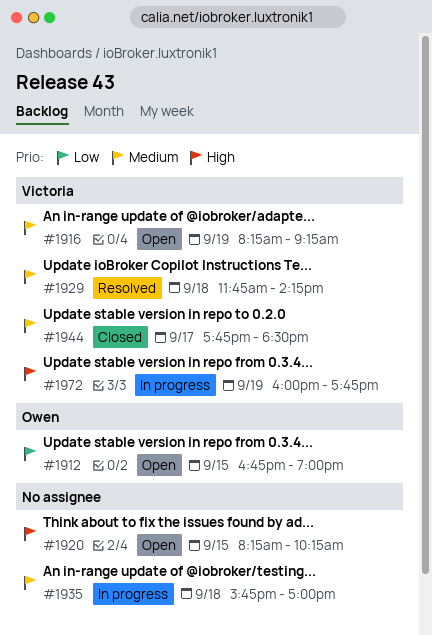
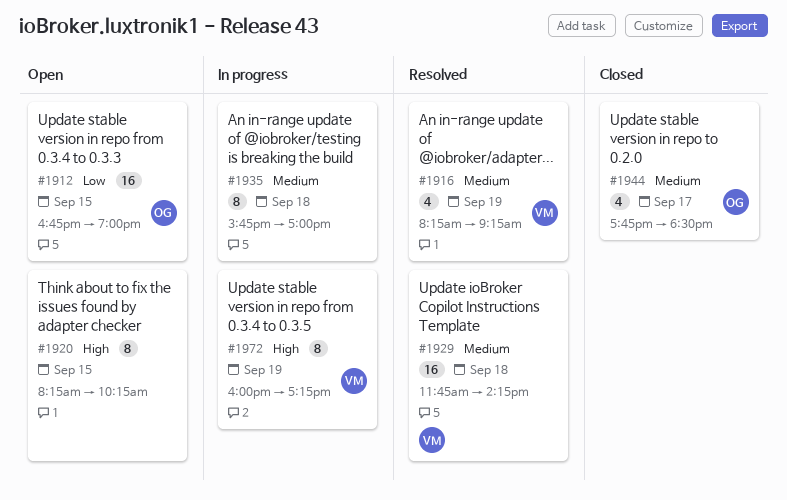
#1916, status: Open -> Resolved
#1944, owner: Victoria -> Owen
#1972, ends: 17:45 -> 17:15

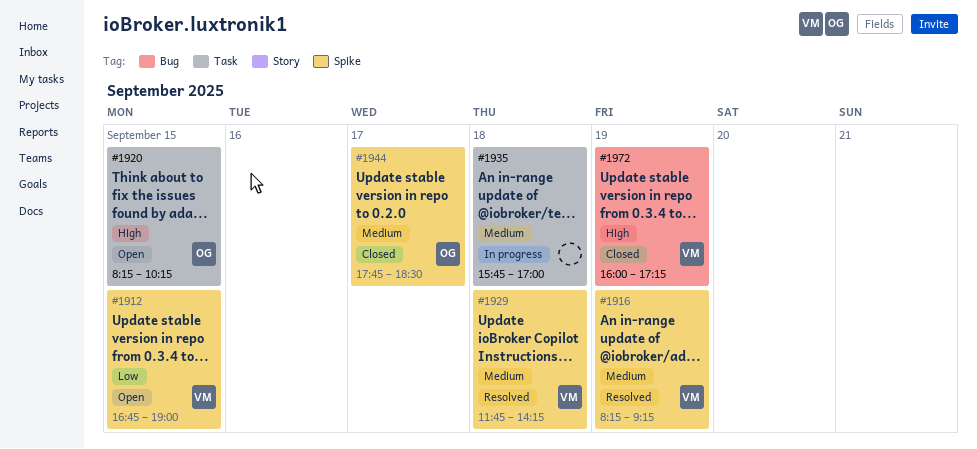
#1912, owner: OG -> VM
#1920, owner: none -> OG
#1972, status: In progress -> Closed

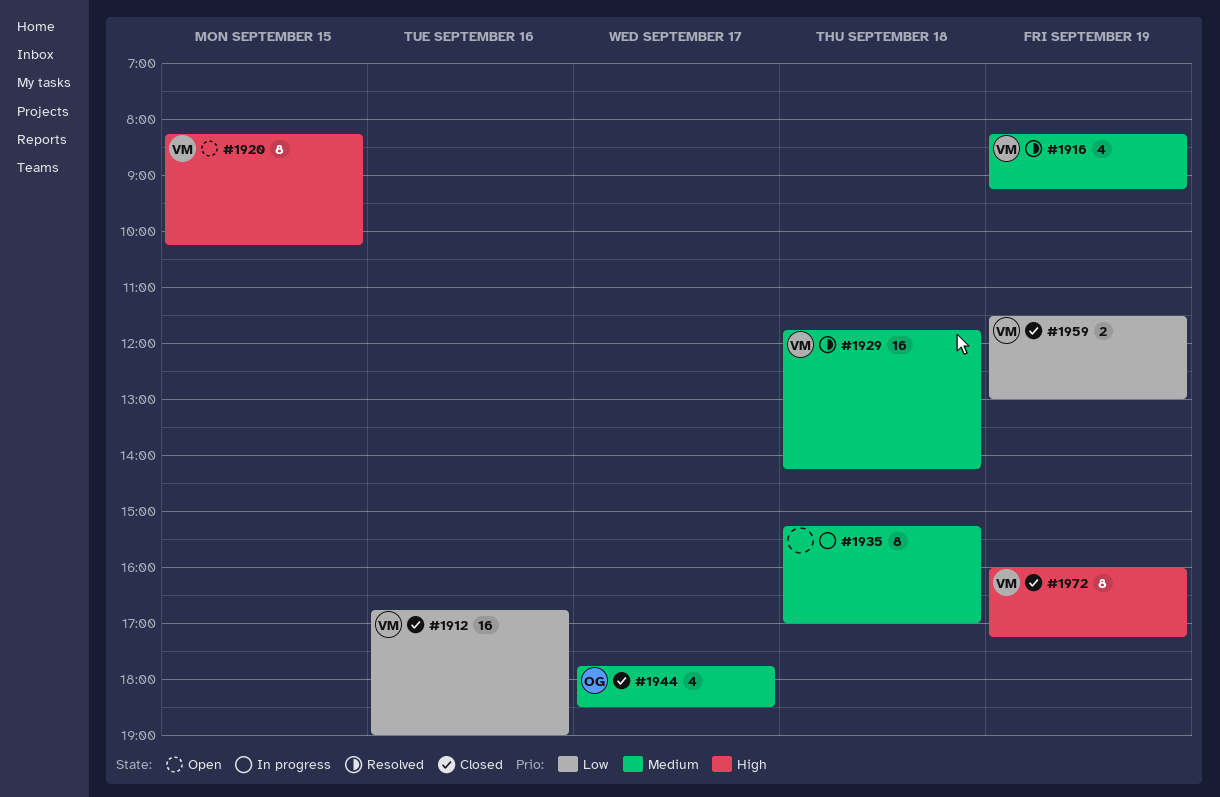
#1912, status: Open -> Closed
#1912, day: Sep 15 -> Sep 16
#1920, owner: OG -> VM
#1935, begins: 15:45 -> 15:15
#1959: none -> present

